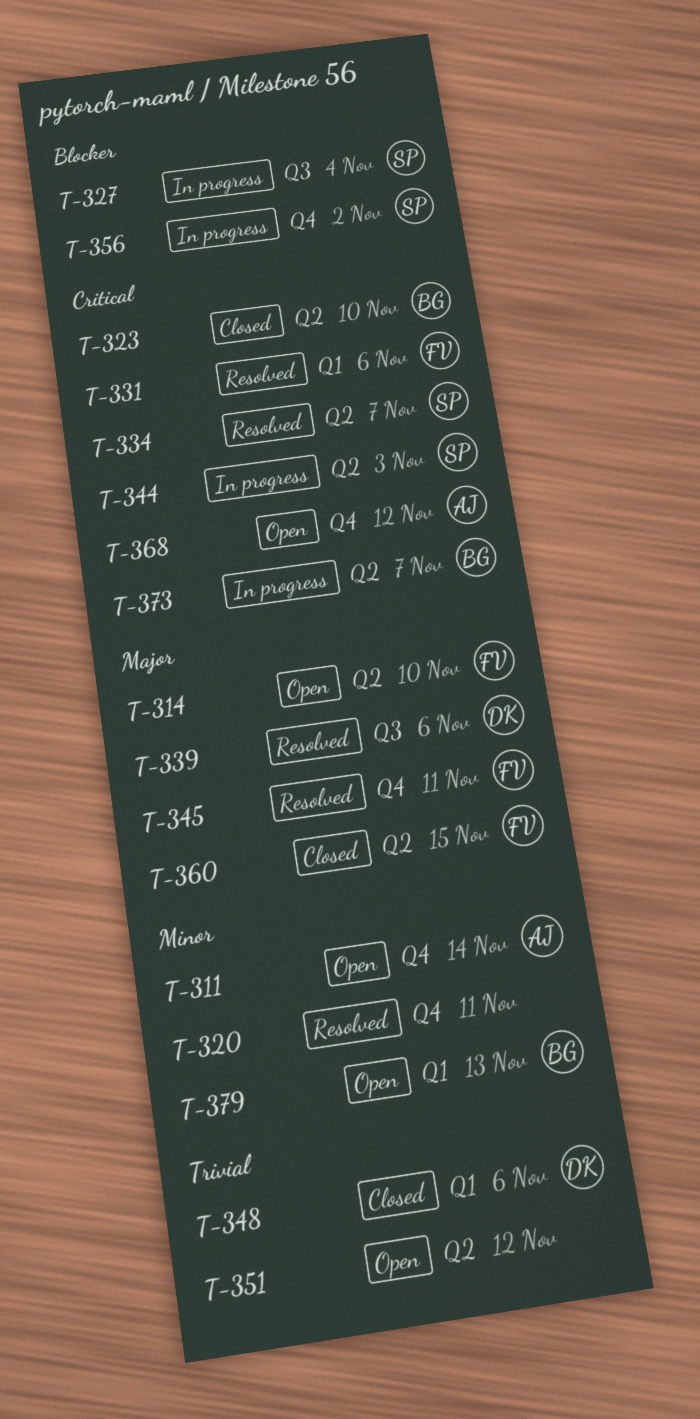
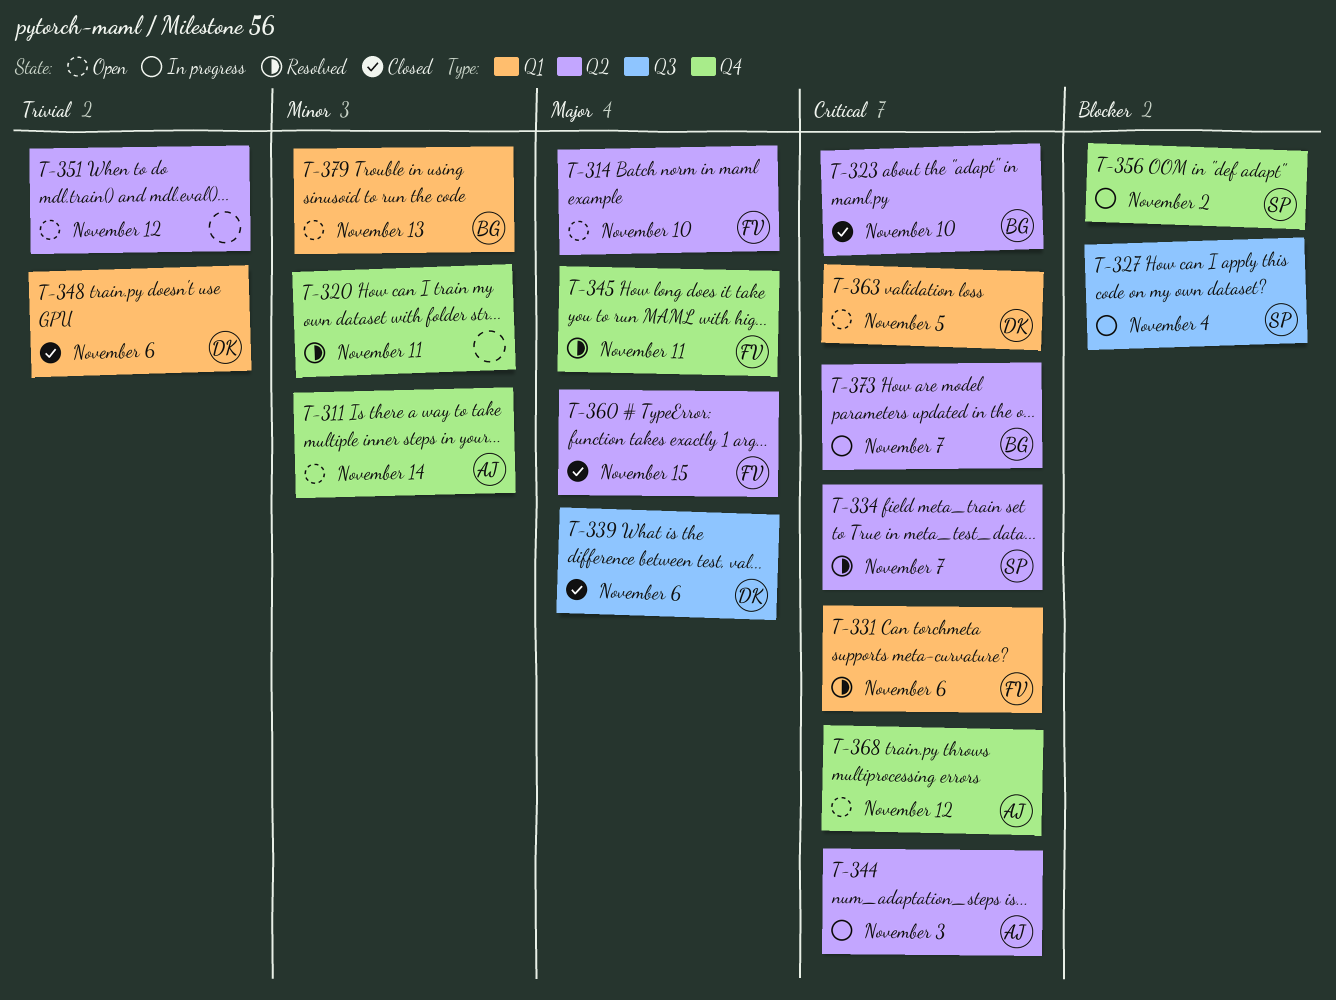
T-339, status: Resolved -> Closed
T-344, owner: SP -> AJ
T-363: none -> present

